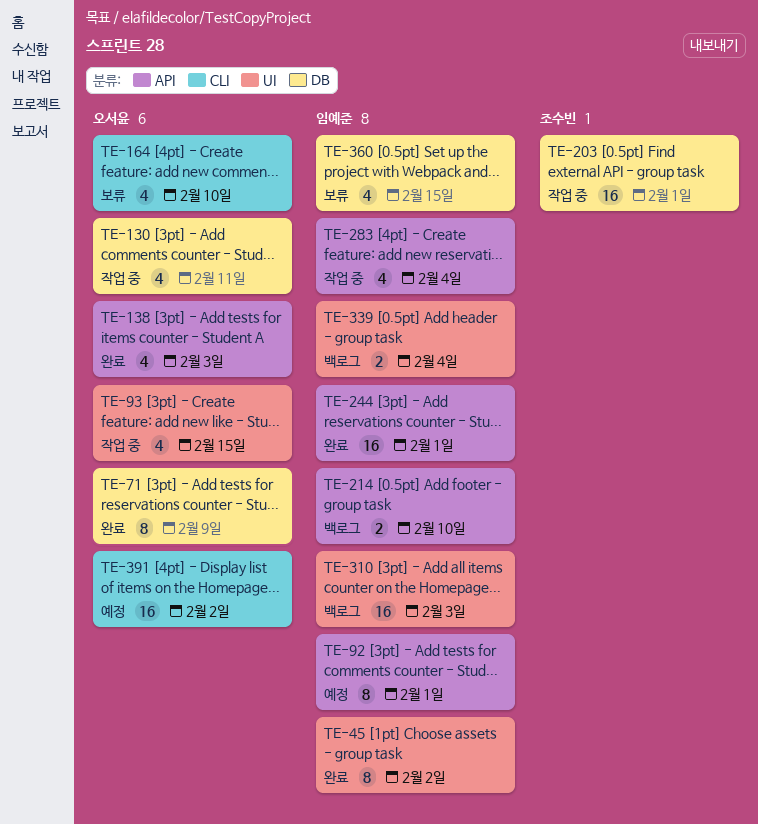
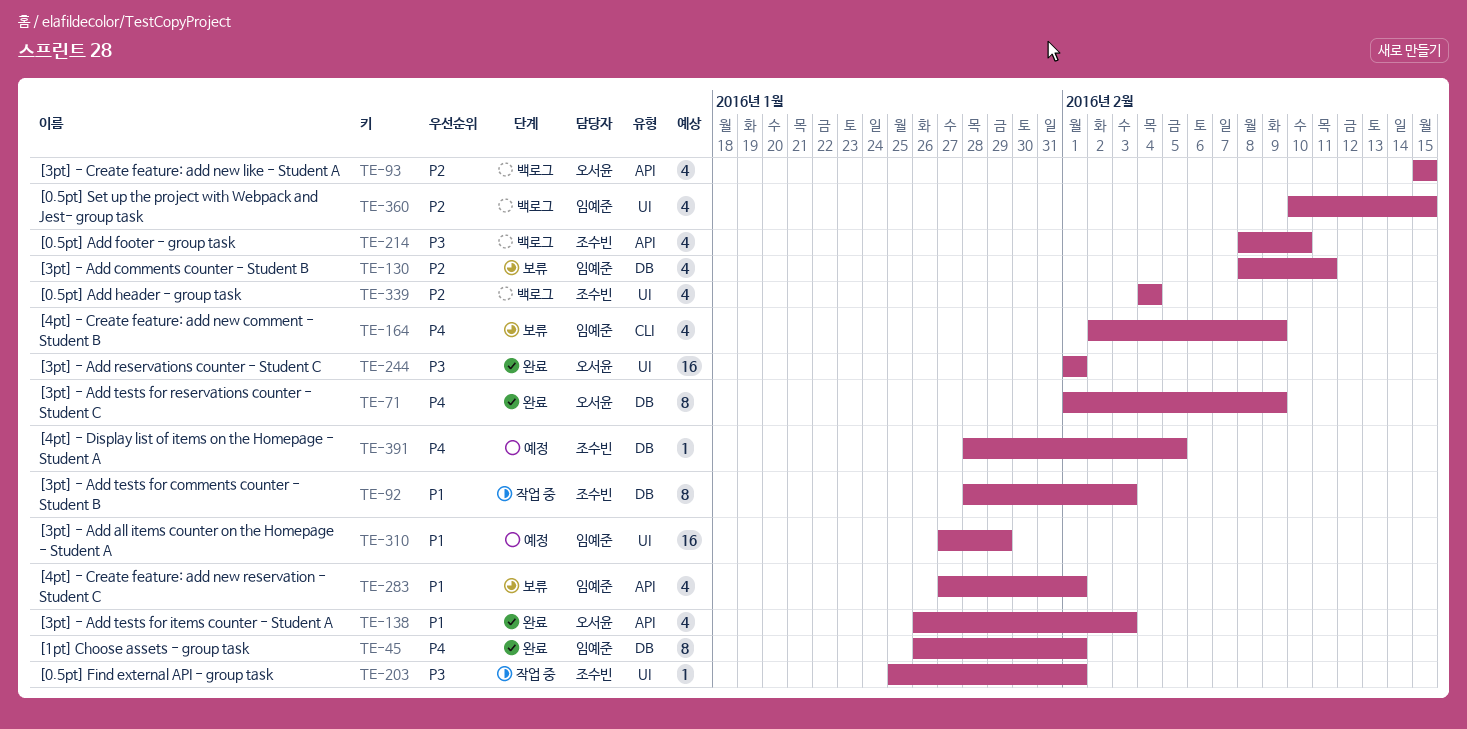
TE-45, label: UI -> DB
TE-45, due: Feb 2 -> Feb 1
TE-92, status: 예정 -> 작업 중
TE-92, owner: 임예준 -> 조수빈
TE-92, label: API -> DB
TE-92, due: Feb 1 -> Feb 3
TE-93, status: 작업 중 -> 백로그
TE-93, label: UI -> API
TE-130, status: 작업 중 -> 보류
TE-130, owner: 오서윤 -> 임예준
TE-164, owner: 오서윤 -> 임예준
TE-164, due: Feb 10 -> Feb 9
TE-203, label: DB -> UI
TE-203, estimate: 16 -> 1
TE-214, owner: 임예준 -> 조수빈
TE-214, estimate: 2 -> 4
TE-244, owner: 임예준 -> 오서윤
TE-244, label: API -> UI
TE-283, status: 작업 중 -> 보류
TE-283, due: Feb 4 -> Feb 1
TE-310, status: 백로그 -> 예정
TE-310, due: Feb 3 -> Jan 29
TE-339, owner: 임예준 -> 조수빈
TE-339, estimate: 2 -> 4
TE-360, status: 보류 -> 백로그
TE-360, label: DB -> UI
TE-391, owner: 오서윤 -> 조수빈
TE-391, label: CLI -> DB
TE-391, estimate: 16 -> 1
TE-391, due: Feb 2 -> Feb 5

